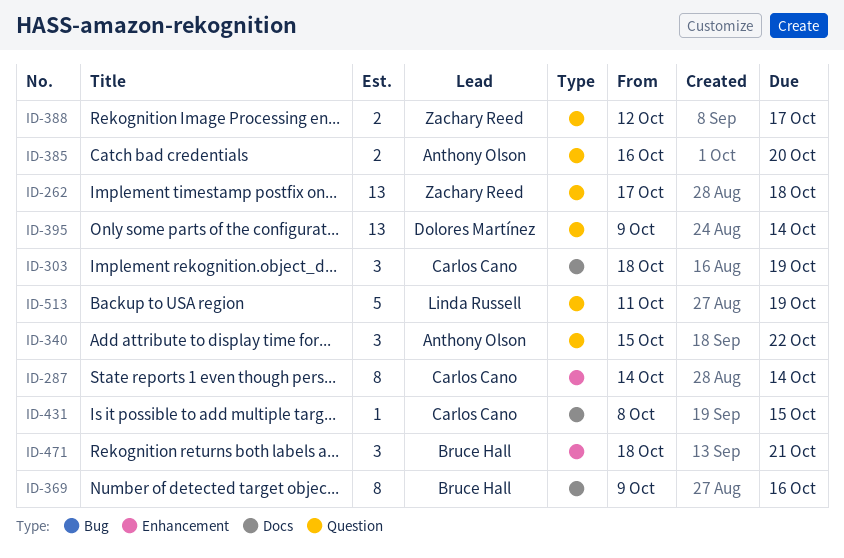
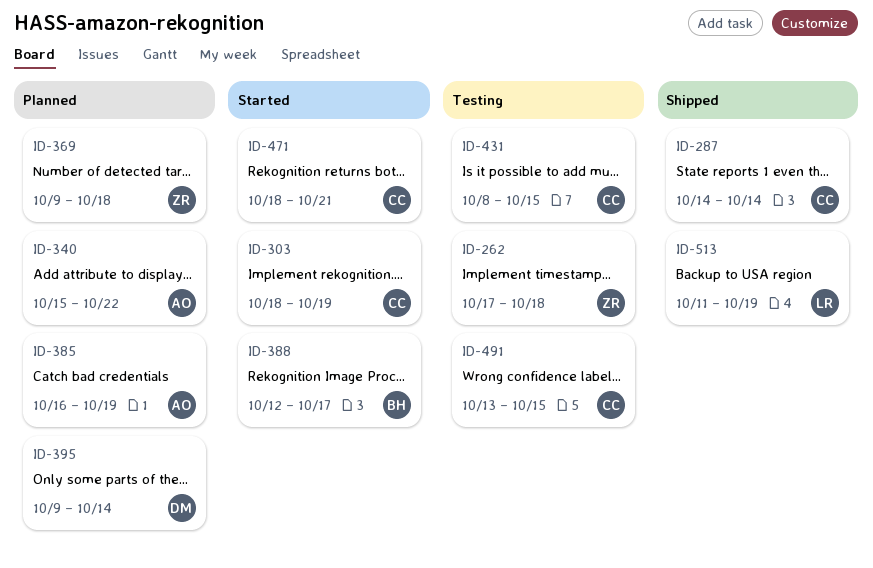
ID-369, owner: Bruce Hall -> Zachary Reed
ID-369, due: Oct 16 -> Oct 18
ID-385, due: Oct 20 -> Oct 19
ID-388, owner: Zachary Reed -> Bruce Hall
ID-471, owner: Bruce Hall -> Carlos Cano
ID-491: none -> present

